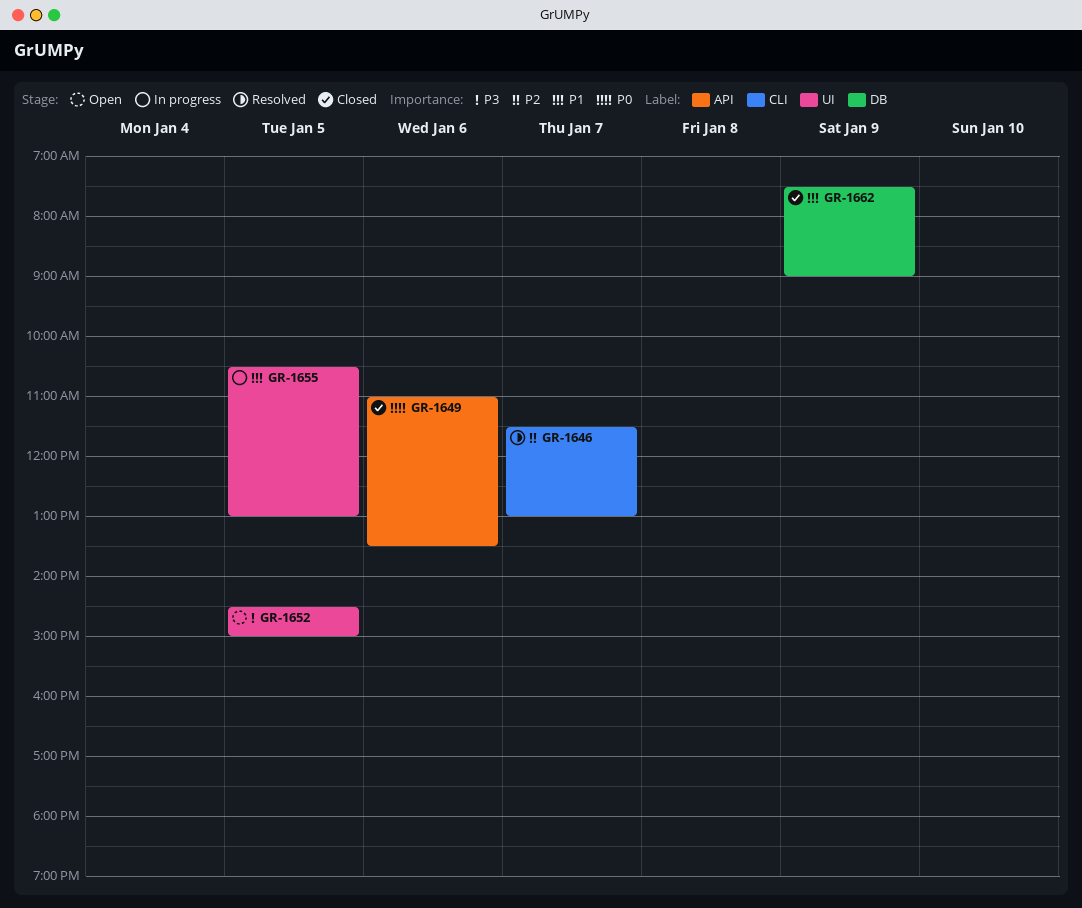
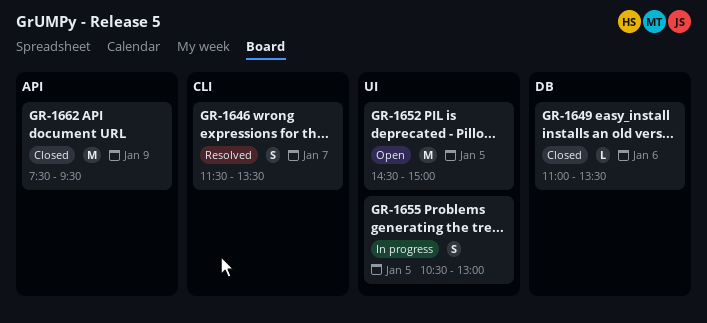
GR-1646, ends: 13:00 -> 13:30
GR-1649, label: API -> DB
GR-1662, label: DB -> API
GR-1662, ends: 09:00 -> 09:30

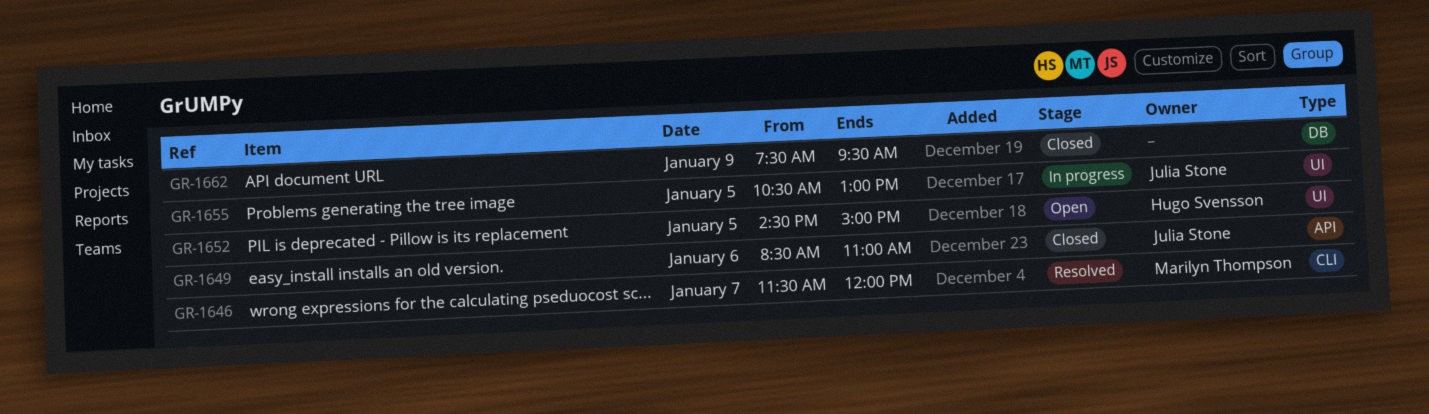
GR-1646, ends: 13:30 -> 12:00
GR-1649, label: DB -> API
GR-1649, begins: 11:00 -> 08:30
GR-1649, ends: 13:30 -> 11:00
GR-1662, label: API -> DB

